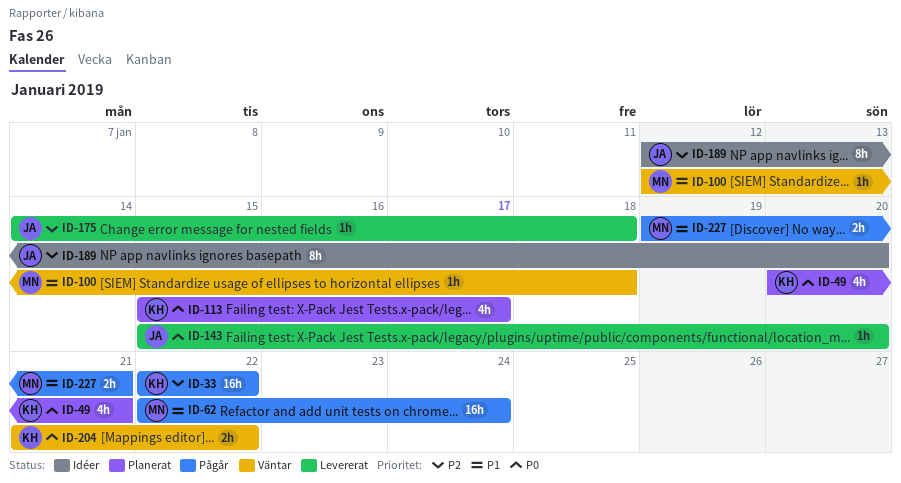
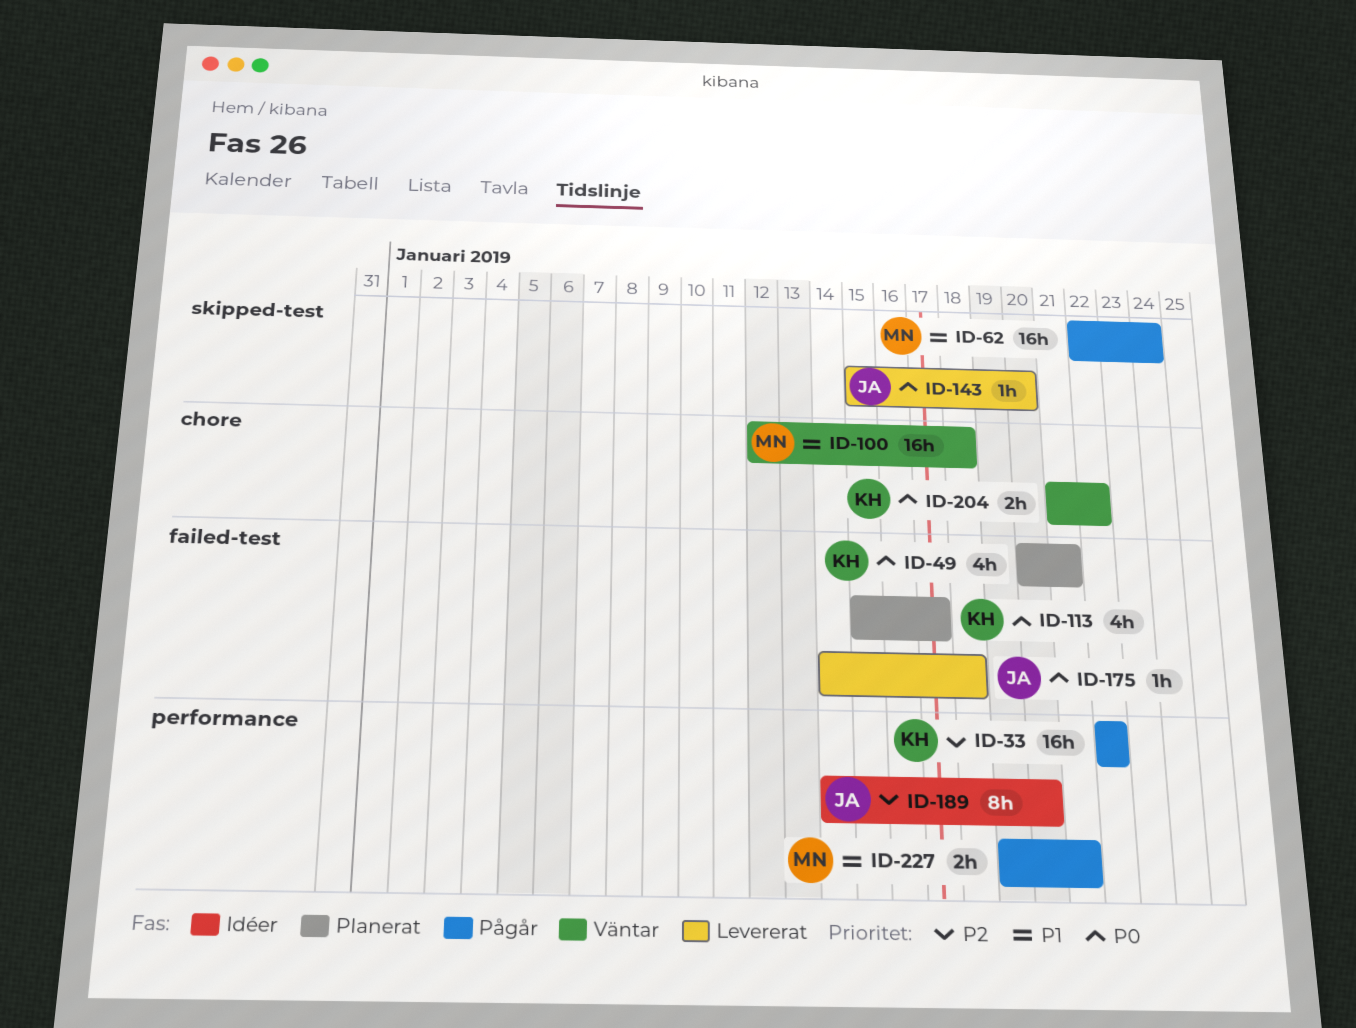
ID-100, estimate: 1h -> 16h
ID-175, priority: P2 -> P0
ID-189, start: Jan 12 -> Jan 14

